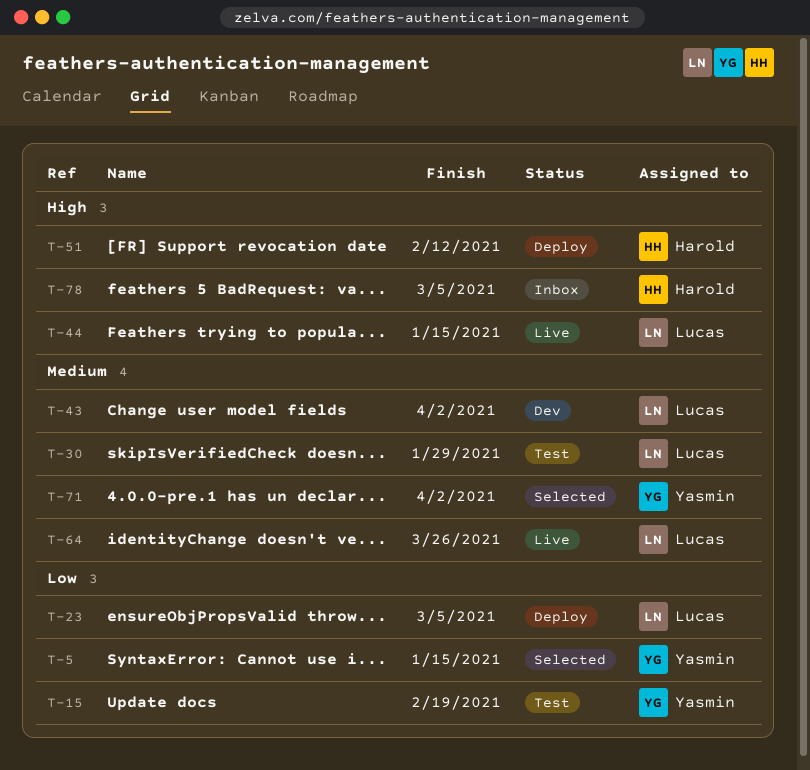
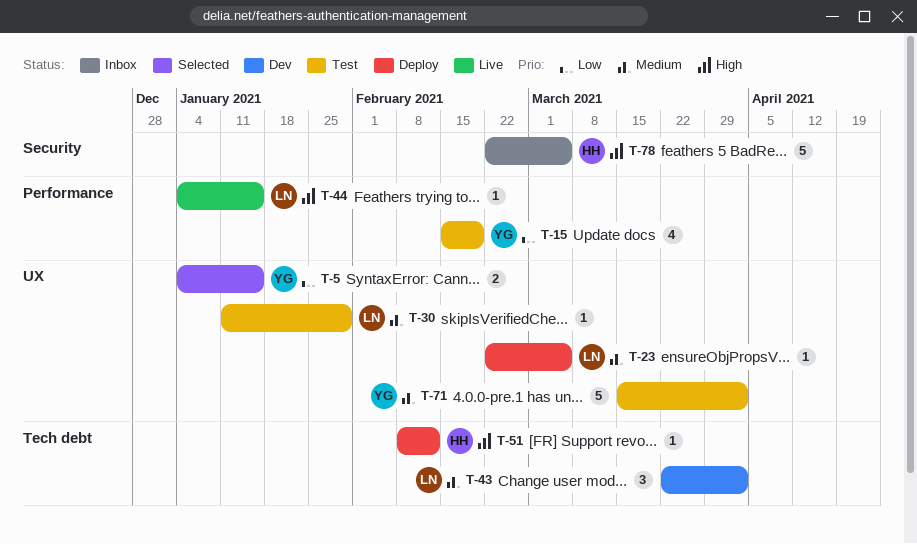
T-23, priority: Low -> Medium
T-64: present -> none
T-71, status: Selected -> Test

